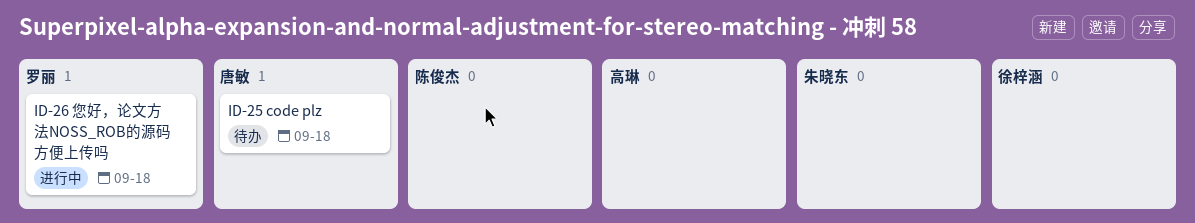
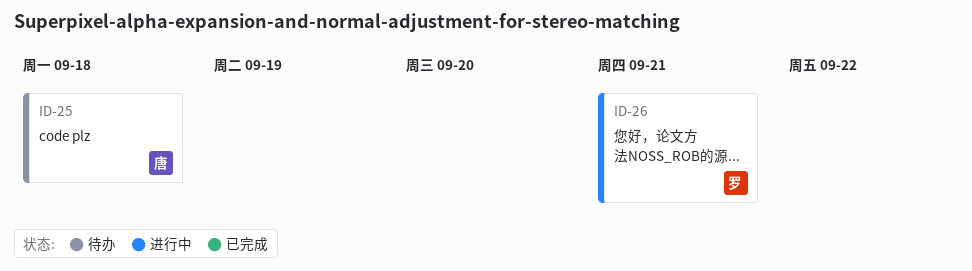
ID-26, due: Sep 18 -> Sep 21

